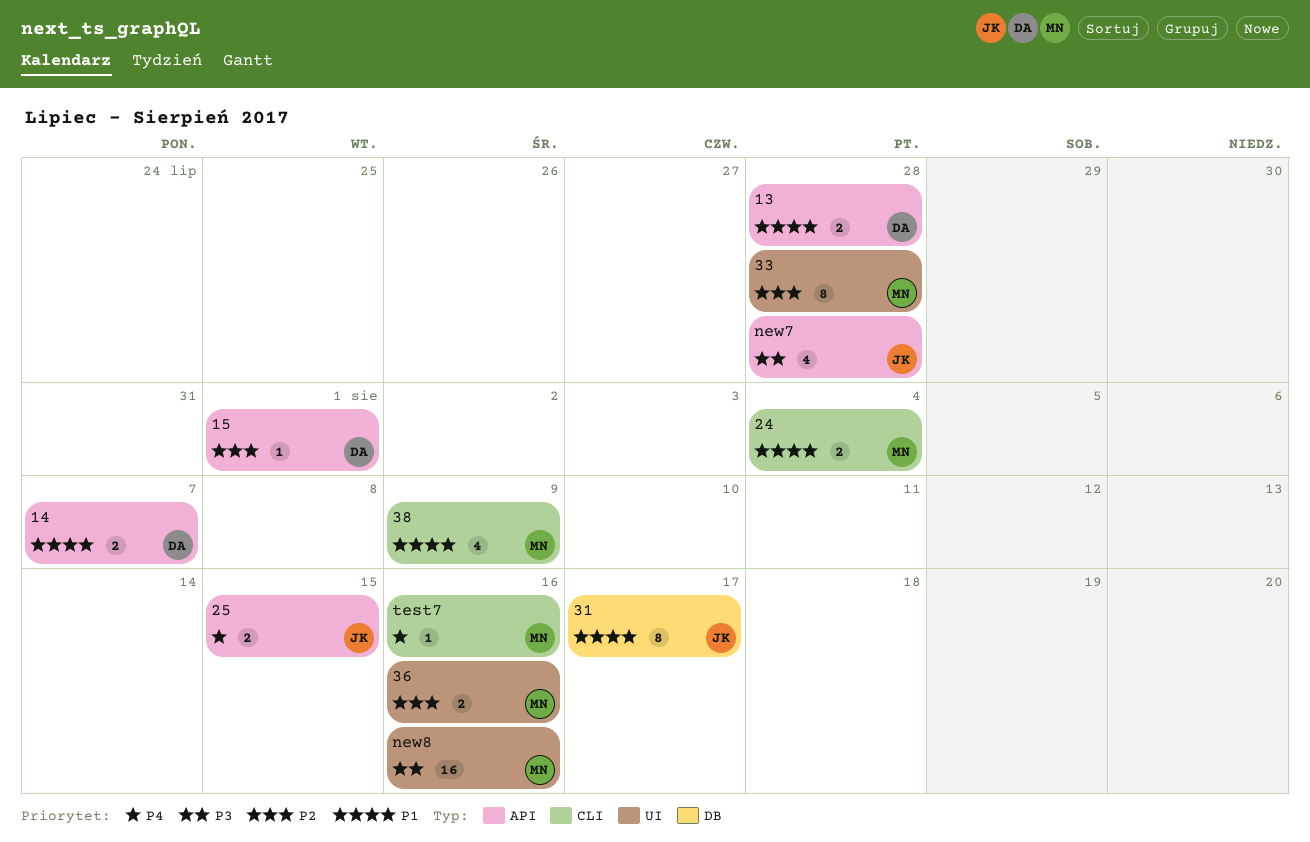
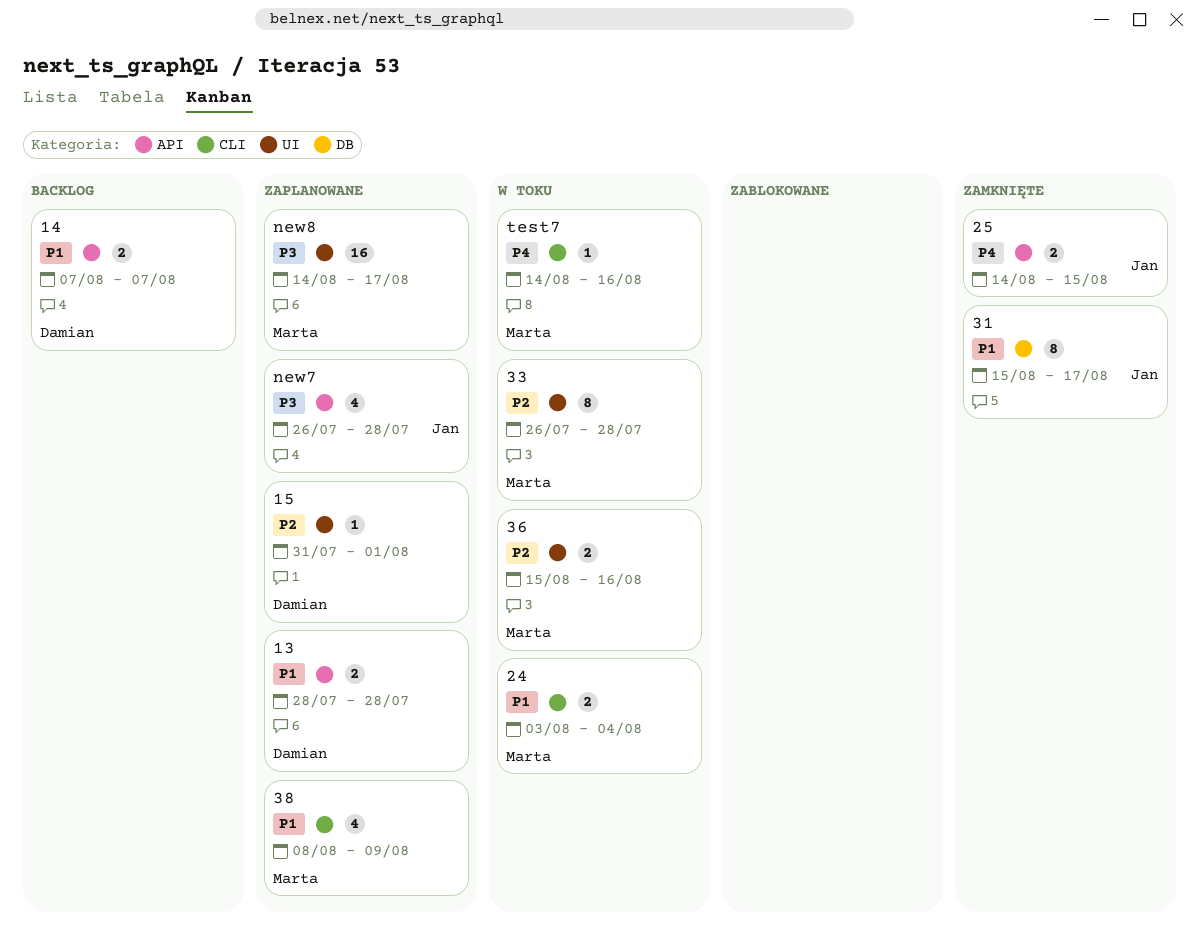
15, label: API -> UI
new8, due: Aug 16 -> Aug 17

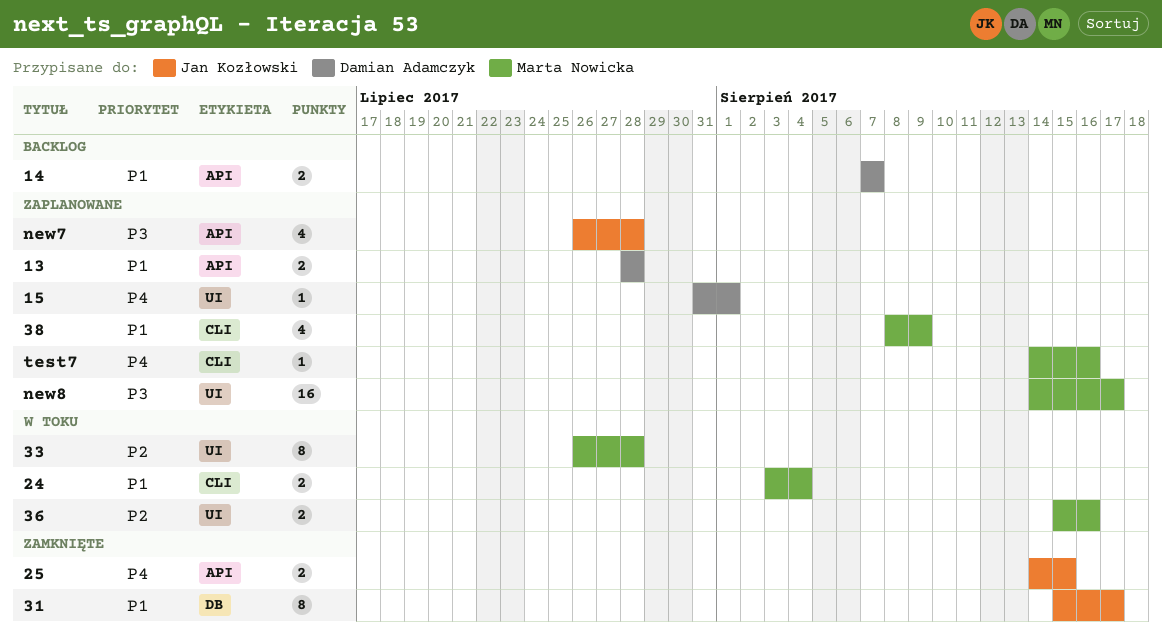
15, priority: P2 -> P4
test7, status: W toku -> Zaplanowane

